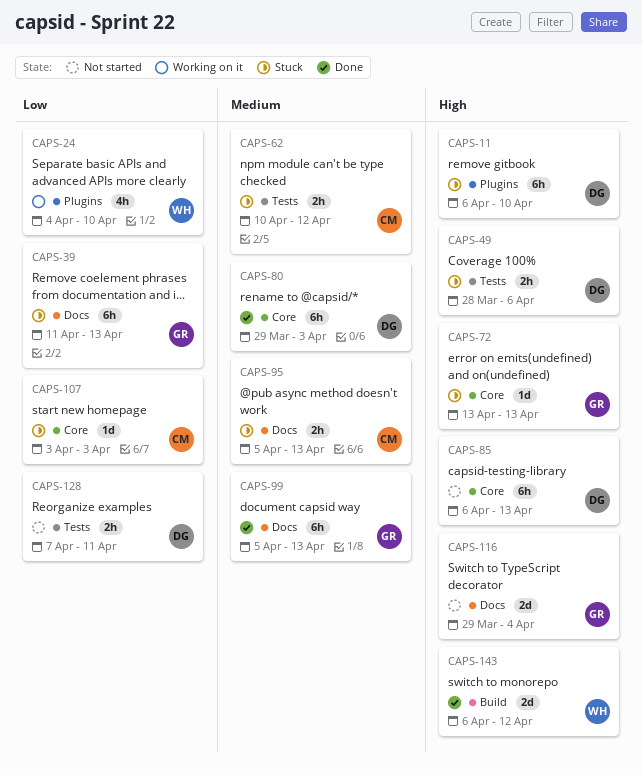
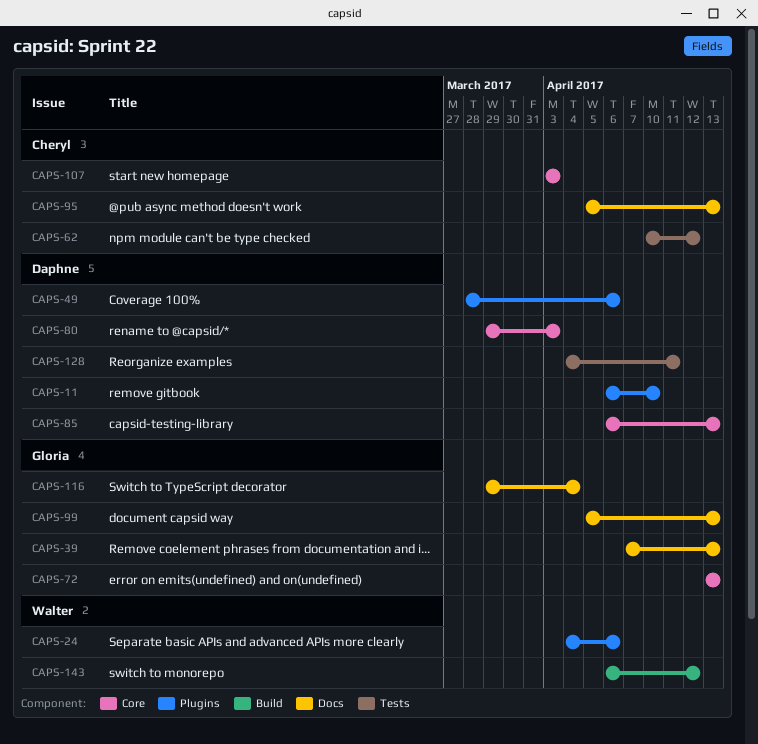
CAPS-24, due: Apr 10 -> Apr 6
CAPS-39, start: Apr 11 -> Apr 7
CAPS-49, label: Tests -> Plugins
CAPS-128, start: Apr 7 -> Apr 4

